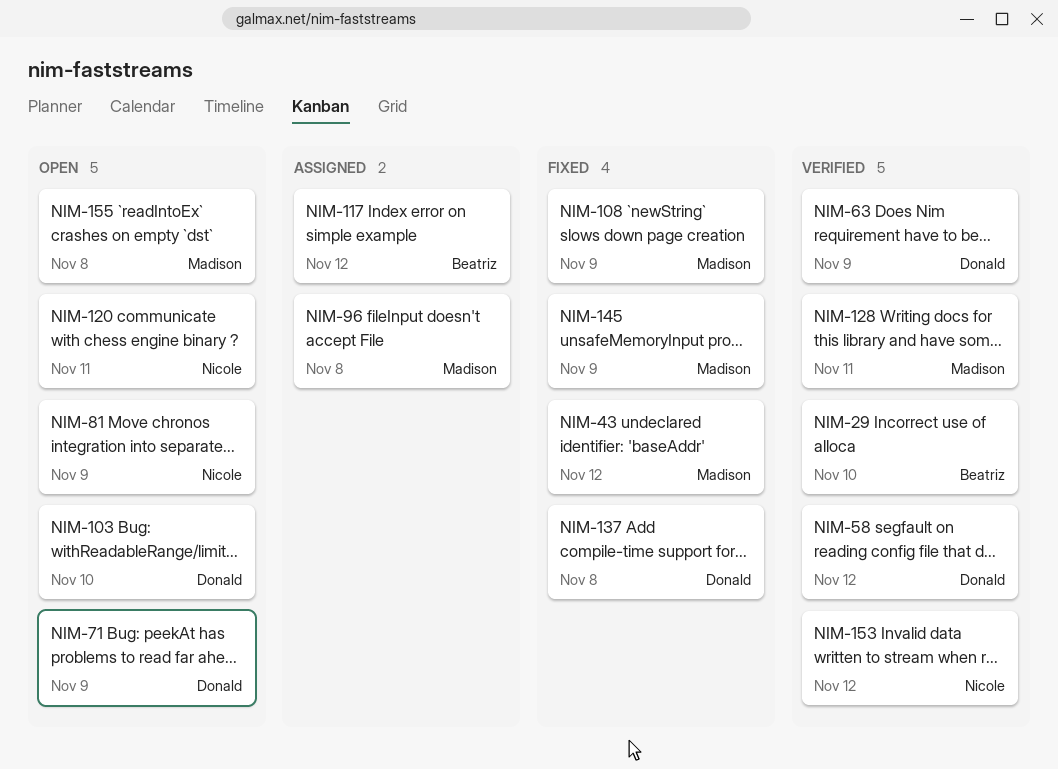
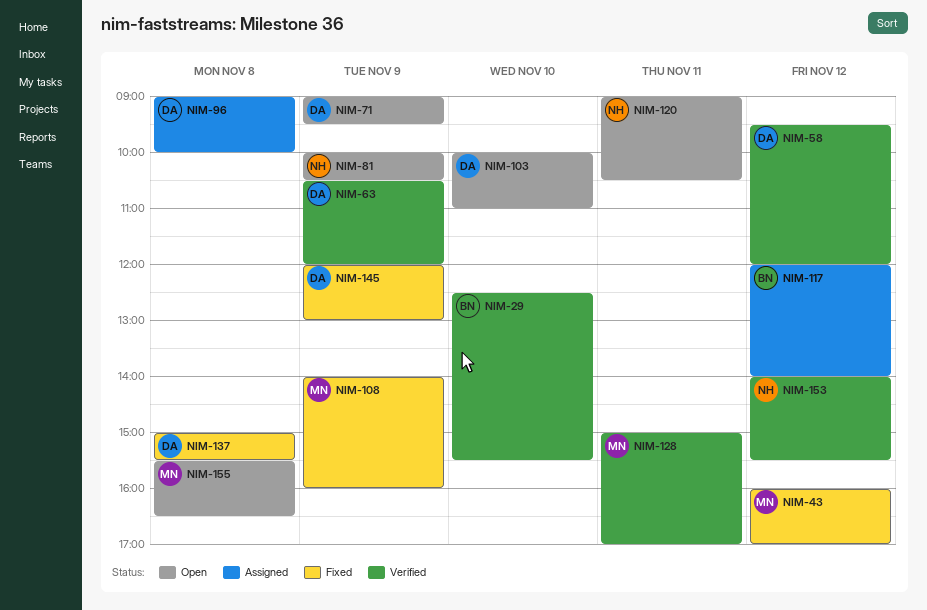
NIM-96, owner: Madison -> Donald
NIM-145, owner: Madison -> Donald

